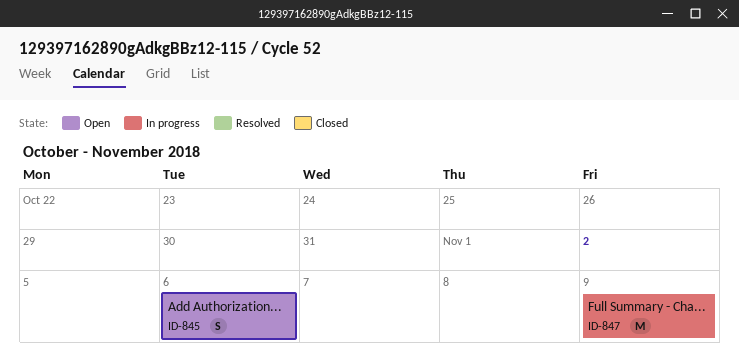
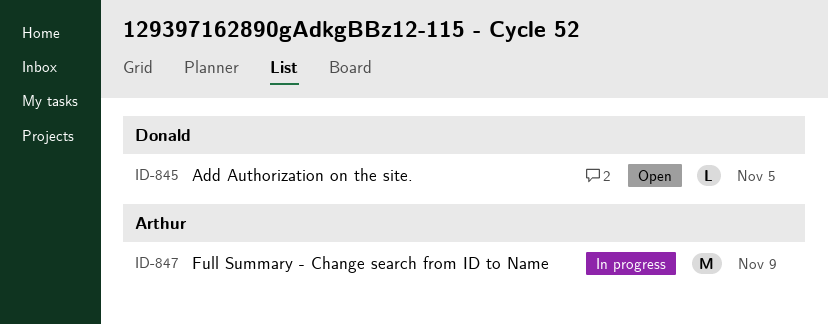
ID-845, estimate: S -> L
ID-845, due: Nov 6 -> Nov 5

